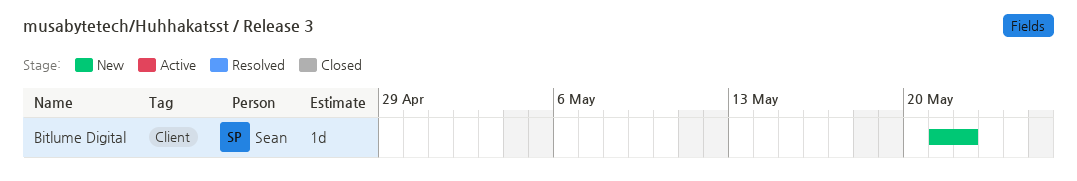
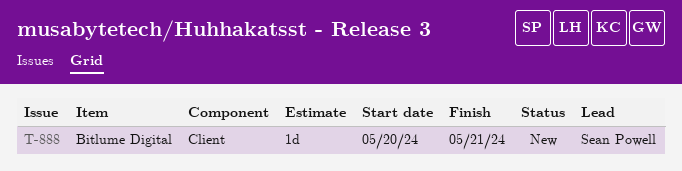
Bitlume Digital, start: May 21 -> May 20
Bitlume Digital, due: May 22 -> May 21

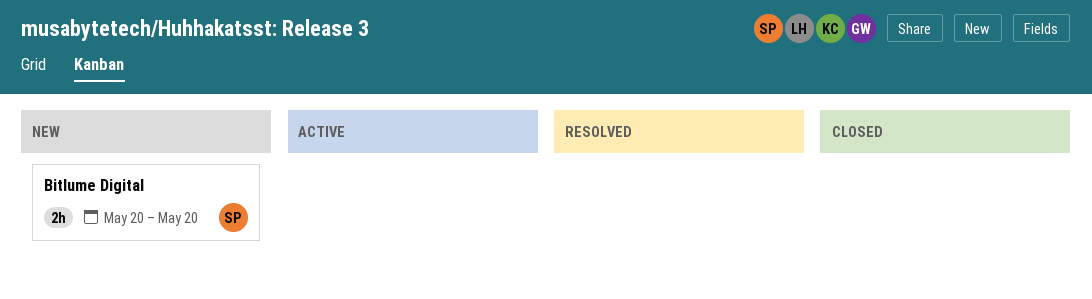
Bitlume Digital, estimate: 1d -> 2h
Bitlume Digital, due: May 21 -> May 20

